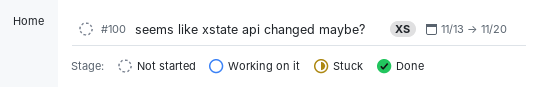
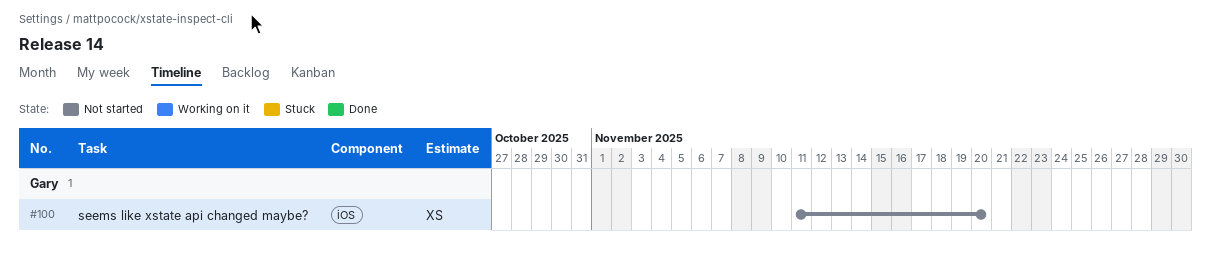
#100, start: Nov 13 -> Nov 11

